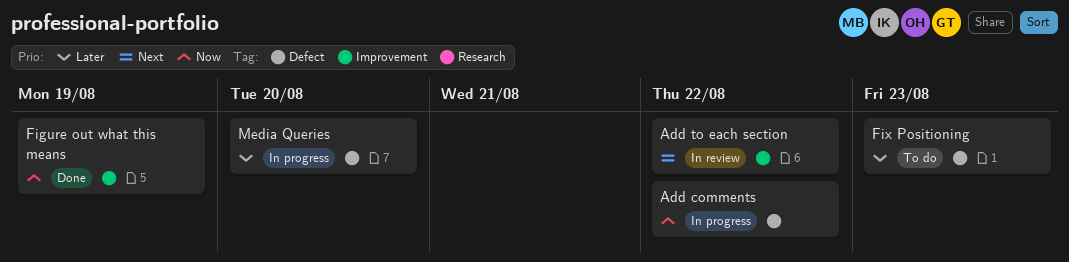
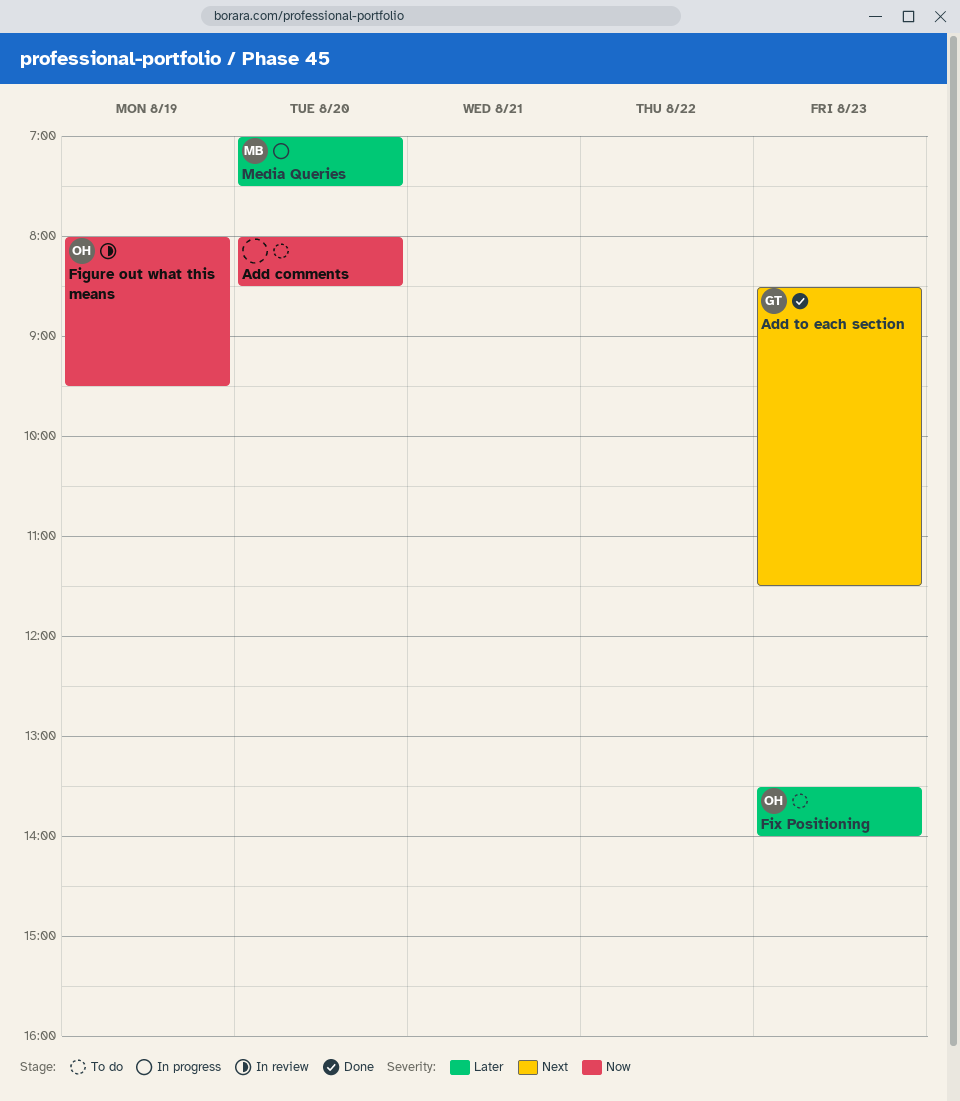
Add comments, status: In progress -> To do
Add comments, day: Aug 22 -> Aug 20
Add to each section, status: In review -> Done
Add to each section, day: Aug 22 -> Aug 23
Figure out what this means, status: Done -> In review

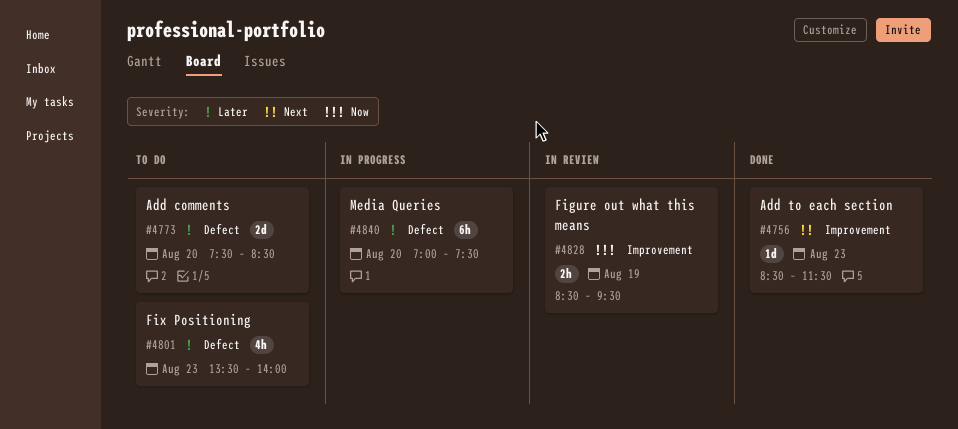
Add comments, priority: Now -> Later
Add comments, begins: 08:00 -> 07:30
Figure out what this means, begins: 08:00 -> 08:30

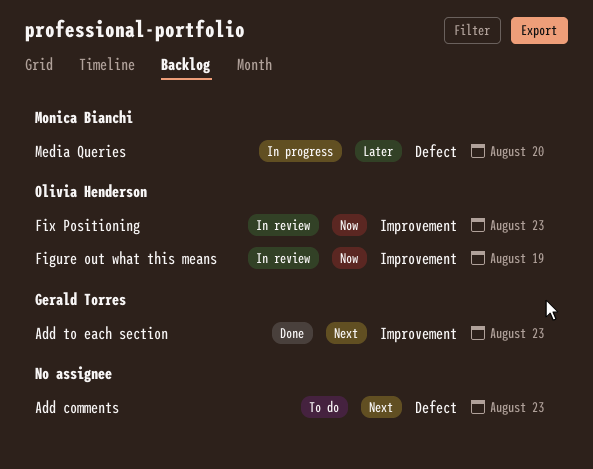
Add comments, priority: Later -> Next
Add comments, day: Aug 20 -> Aug 23
Fix Positioning, status: To do -> In review
Fix Positioning, priority: Later -> Now
Fix Positioning, label: Defect -> Improvement

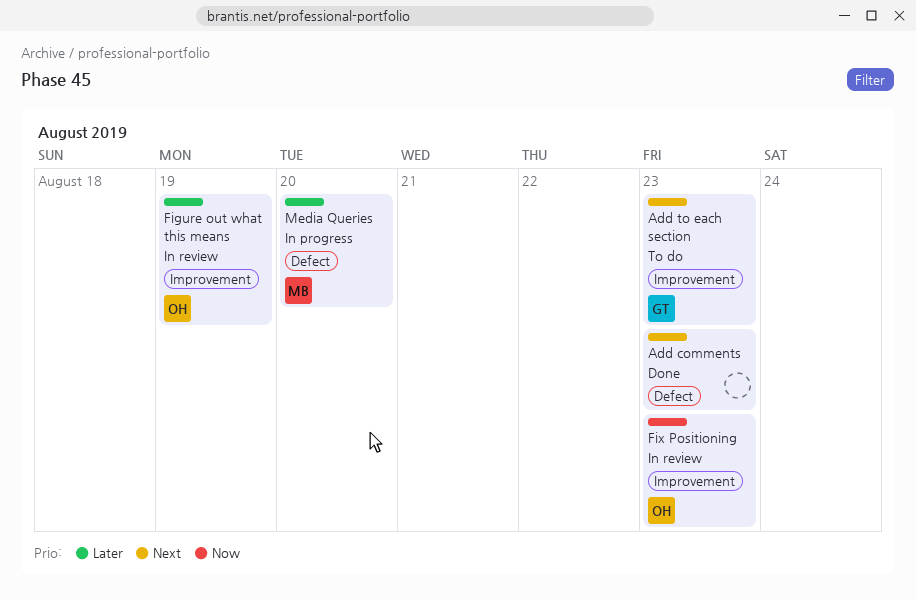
Add comments, status: To do -> Done
Add to each section, status: Done -> To do
Figure out what this means, priority: Now -> Later

